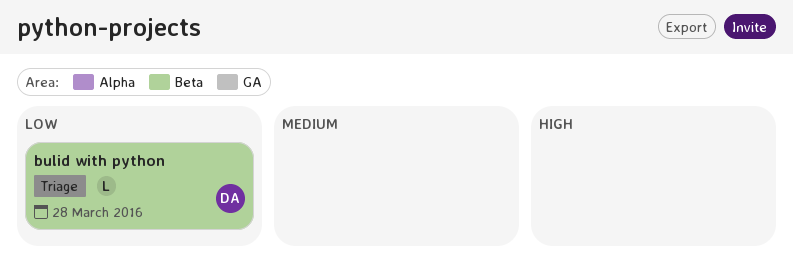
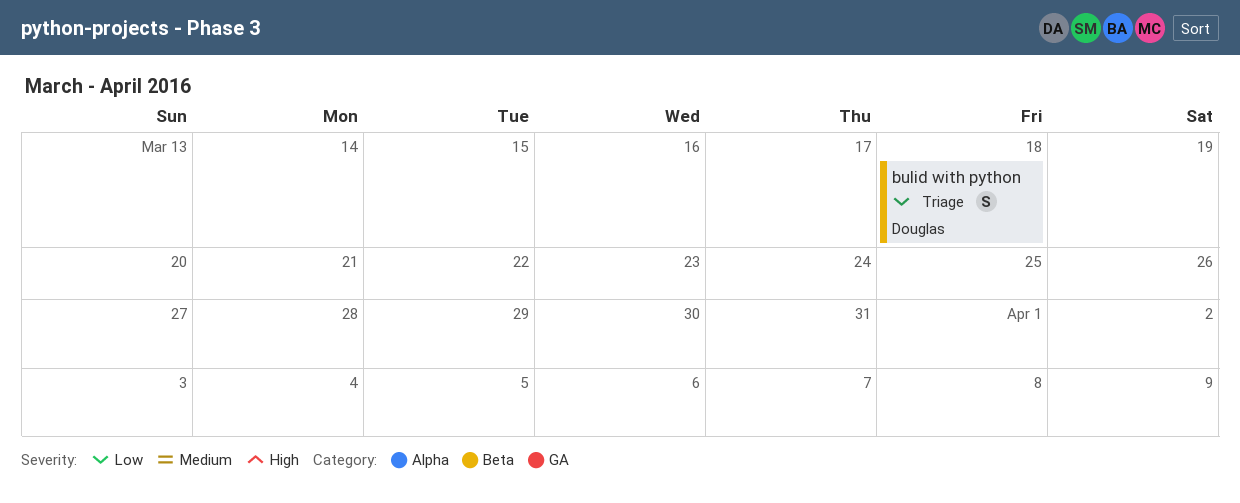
bulid with python, estimate: L -> S
bulid with python, due: Mar 28 -> Mar 18

